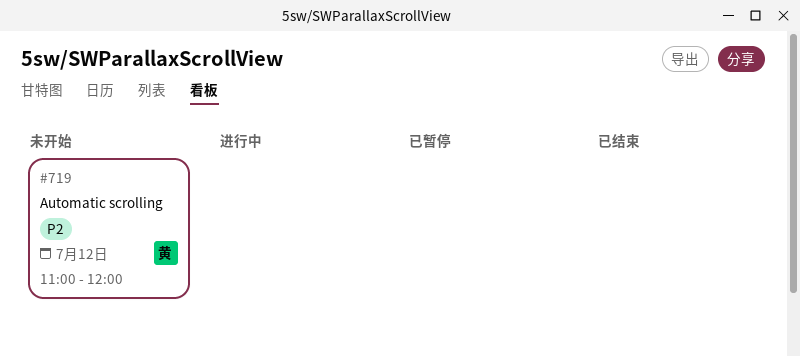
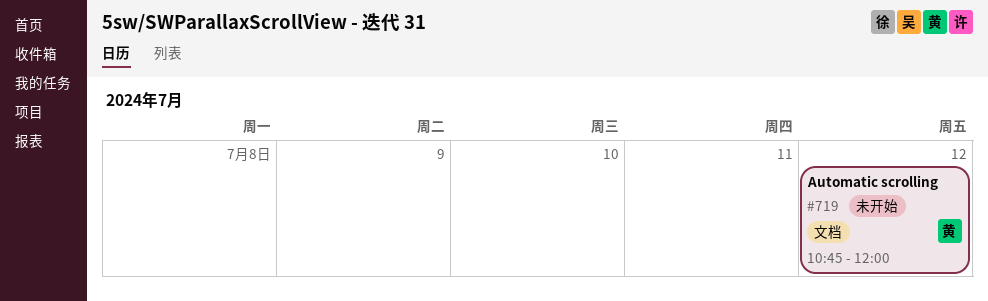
#719, begins: 11:00 -> 10:45

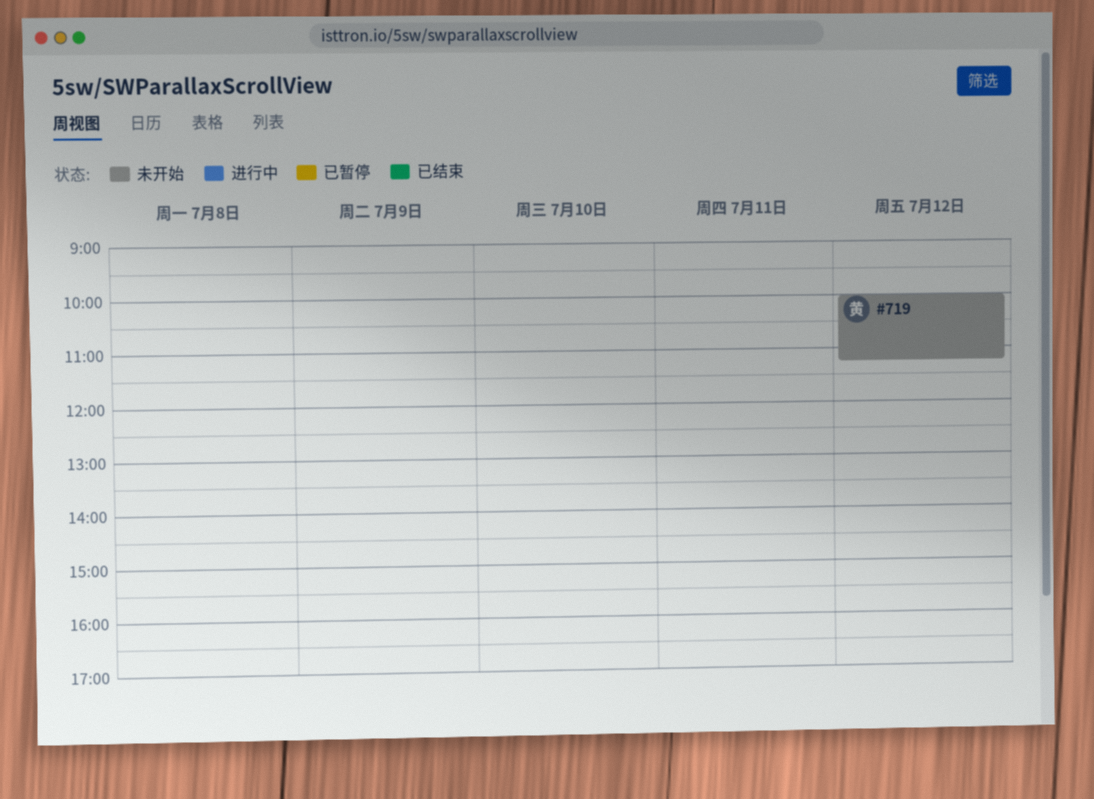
#719, begins: 10:45 -> 10:00
#719, ends: 12:00 -> 11:15

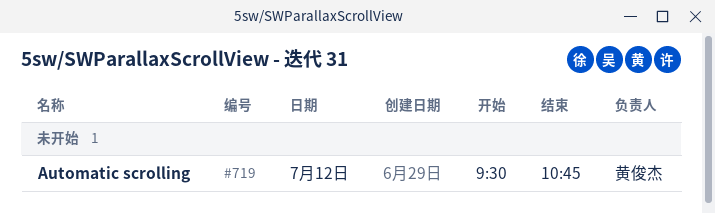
#719, begins: 10:00 -> 09:30
#719, ends: 11:15 -> 10:45

